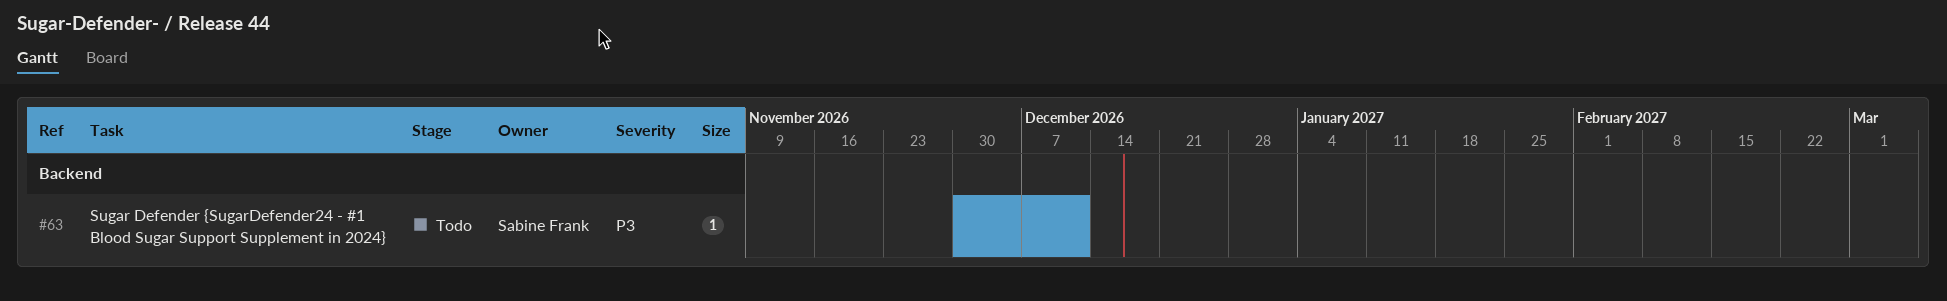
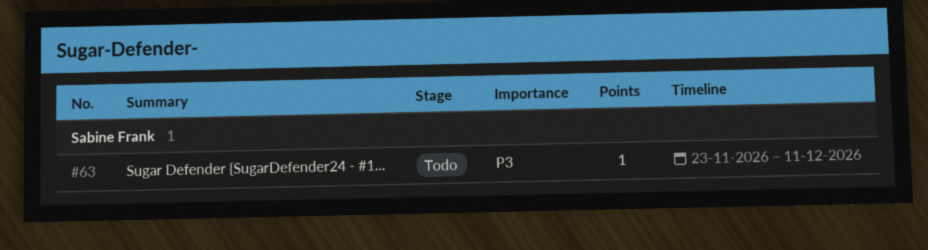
#63, start: Nov 30 -> Nov 23

